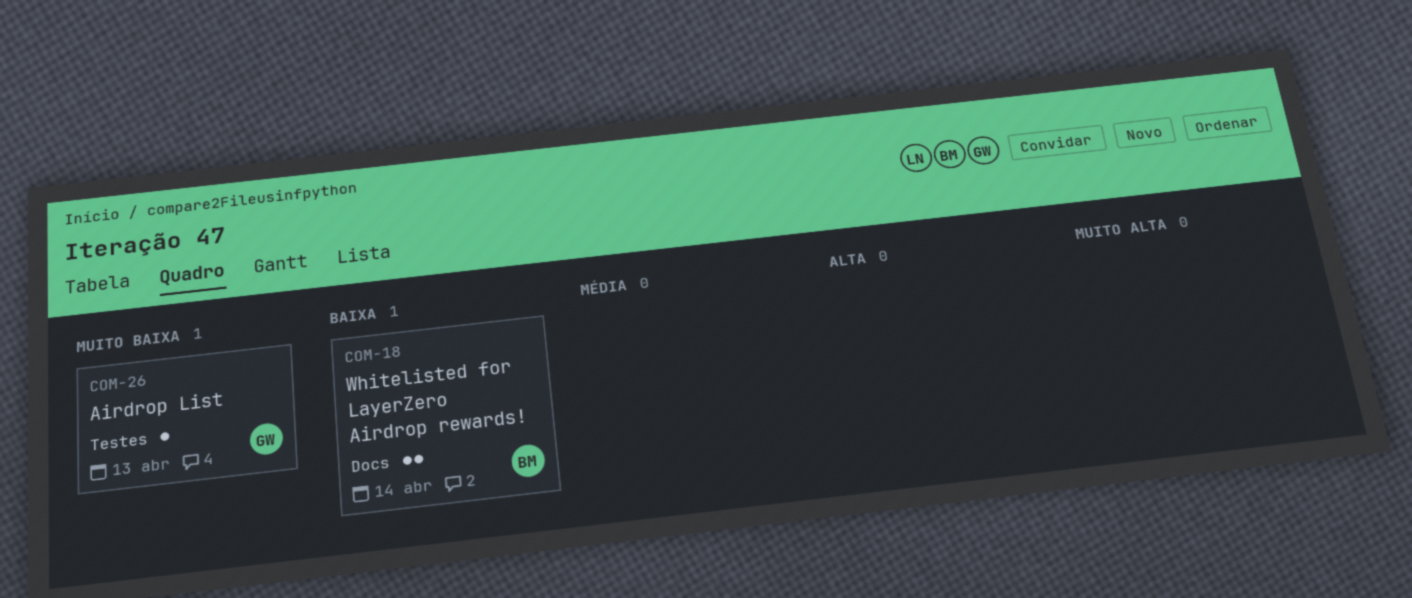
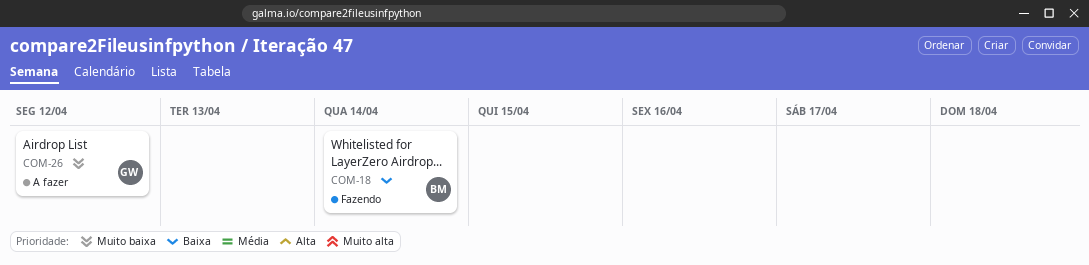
COM-26, due: Apr 13 -> Apr 12

